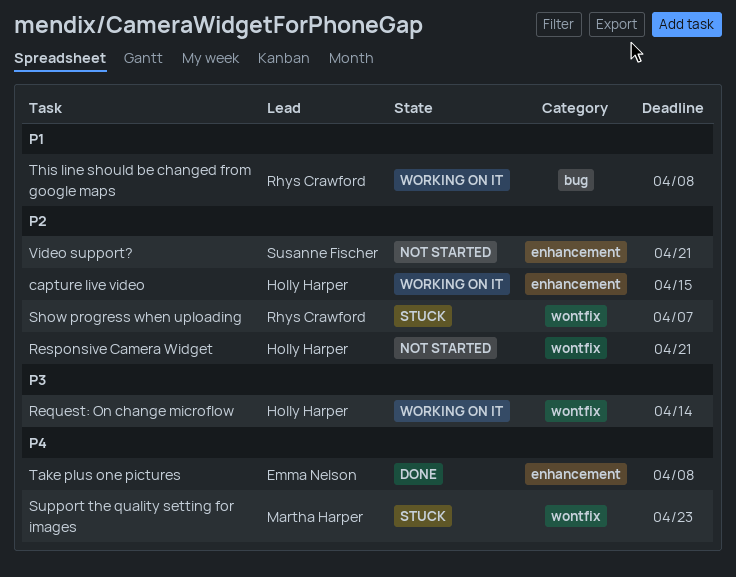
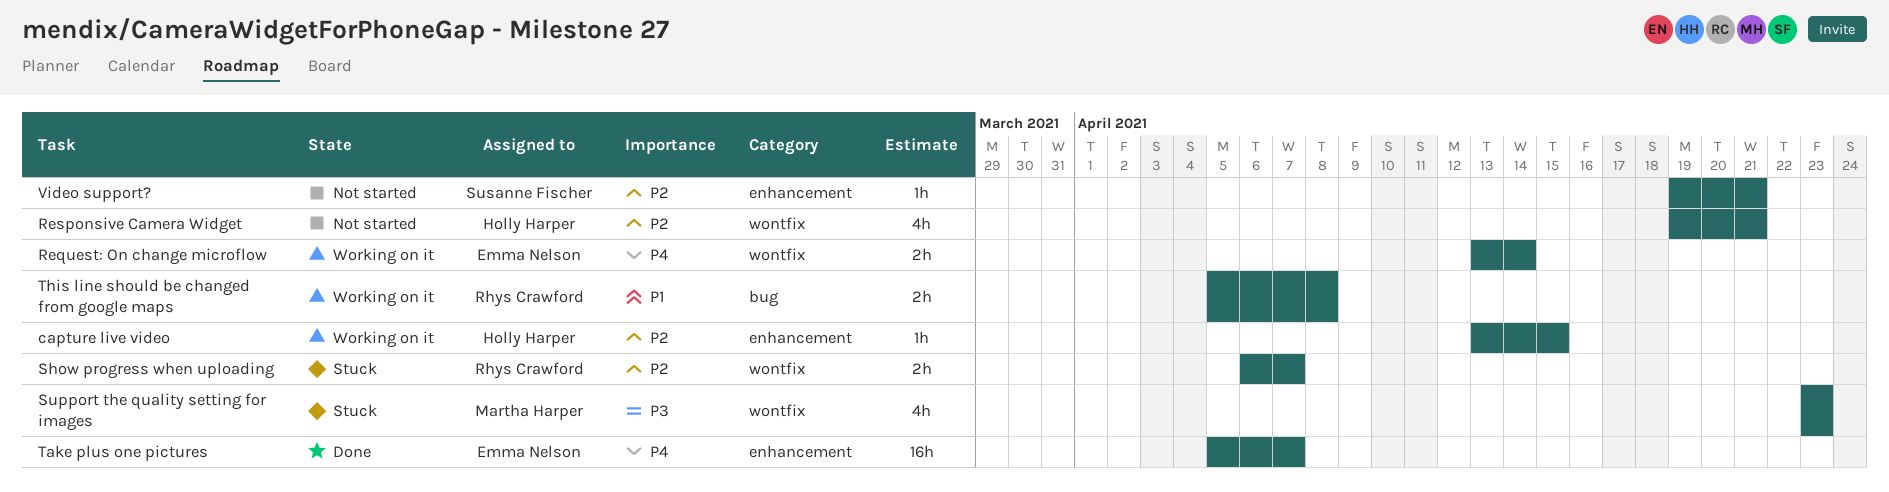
Request: On change microflow, owner: Holly Harper -> Emma Nelson
Request: On change microflow, priority: P3 -> P4
Support the quality setting for images, priority: P4 -> P3
Take plus one pictures, due: Apr 8 -> Apr 7

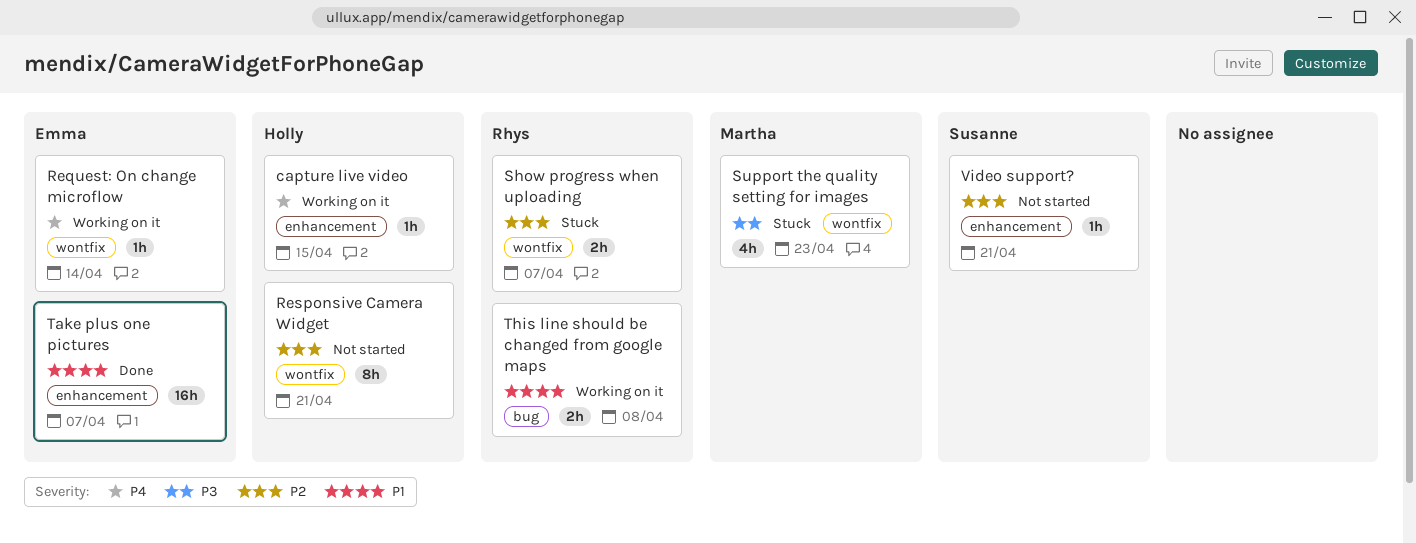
capture live video, priority: P2 -> P4
Request: On change microflow, estimate: 2h -> 1h
Responsive Camera Widget, estimate: 4h -> 8h
Take plus one pictures, priority: P4 -> P1

